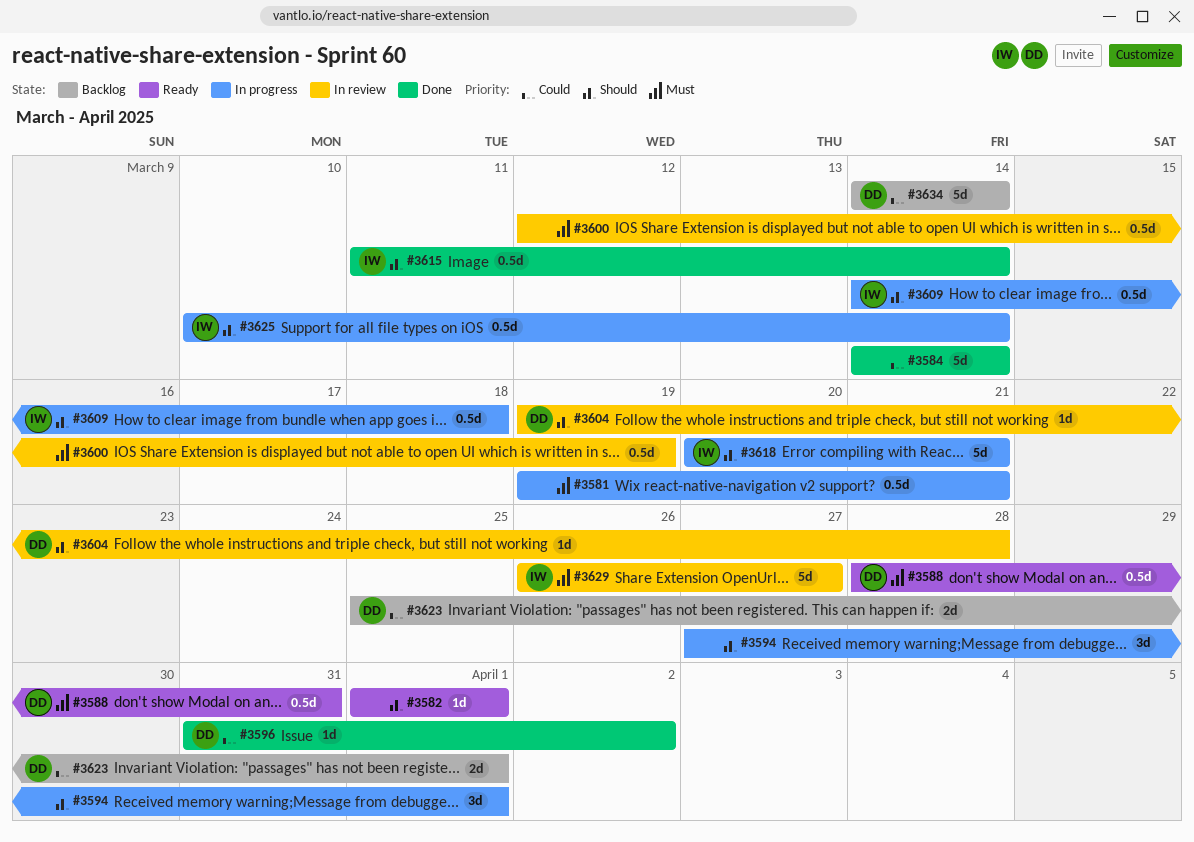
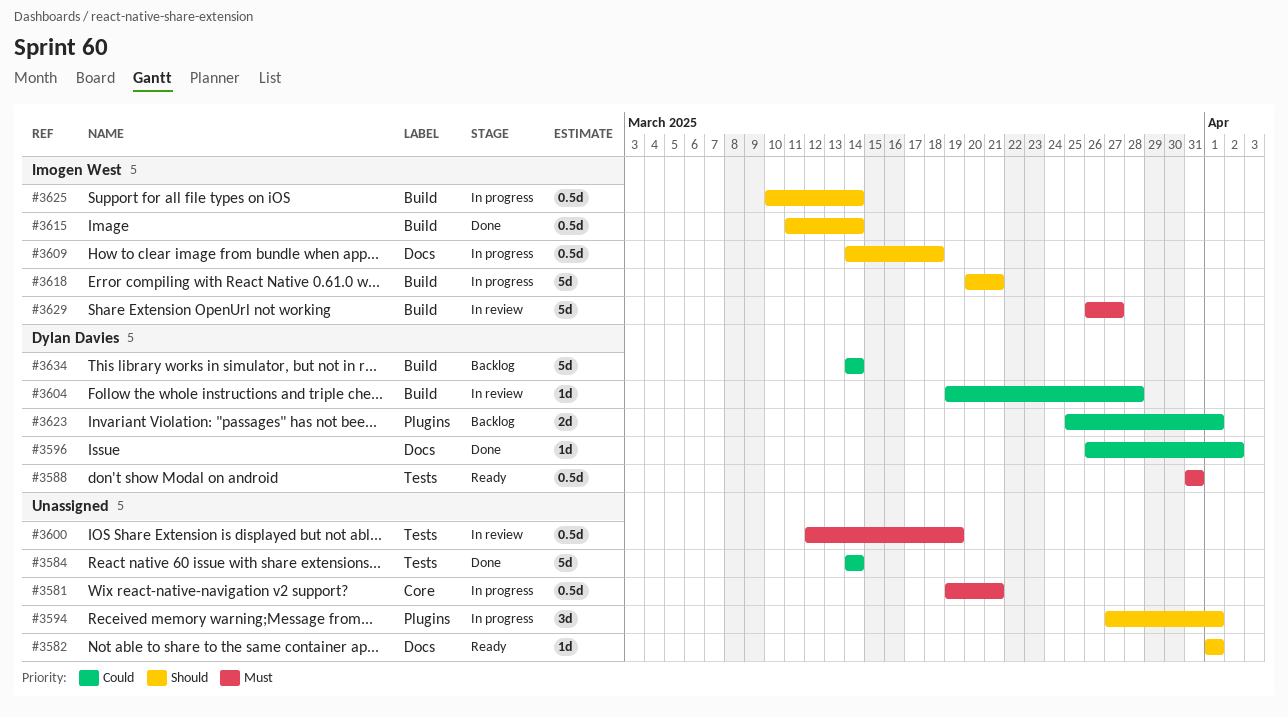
#3588, start: Mar 28 -> Mar 31
#3596, start: Mar 31 -> Mar 26
#3604, priority: Should -> Could

